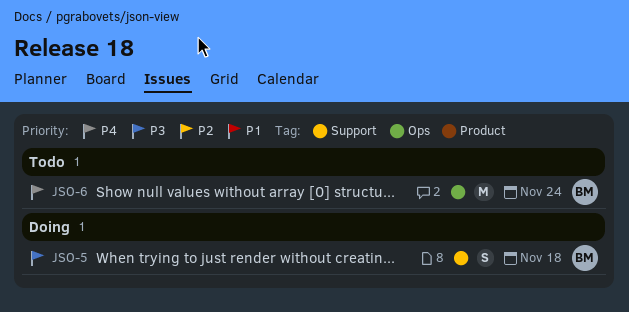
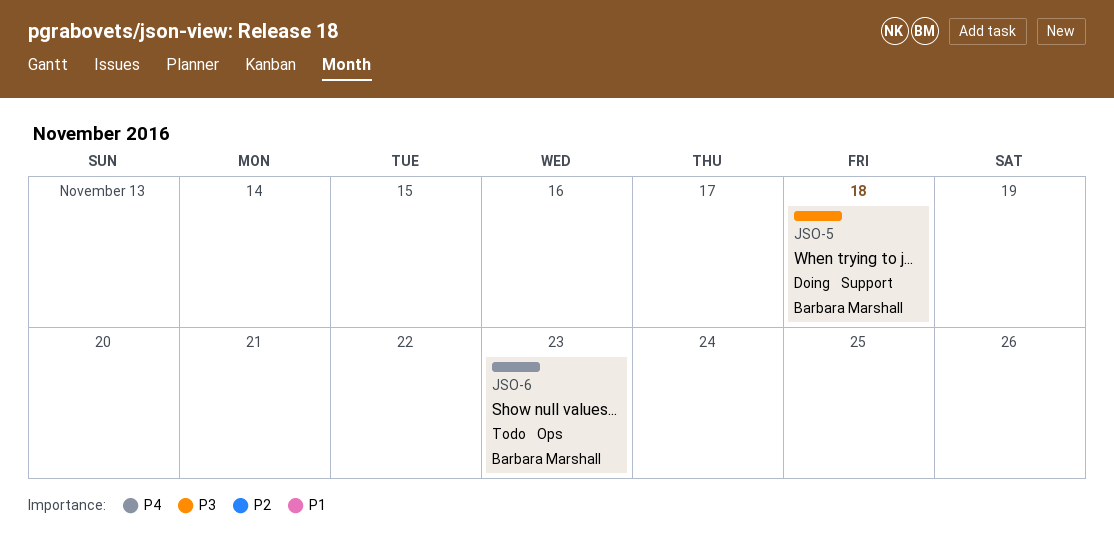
JSO-6, due: Nov 24 -> Nov 23

